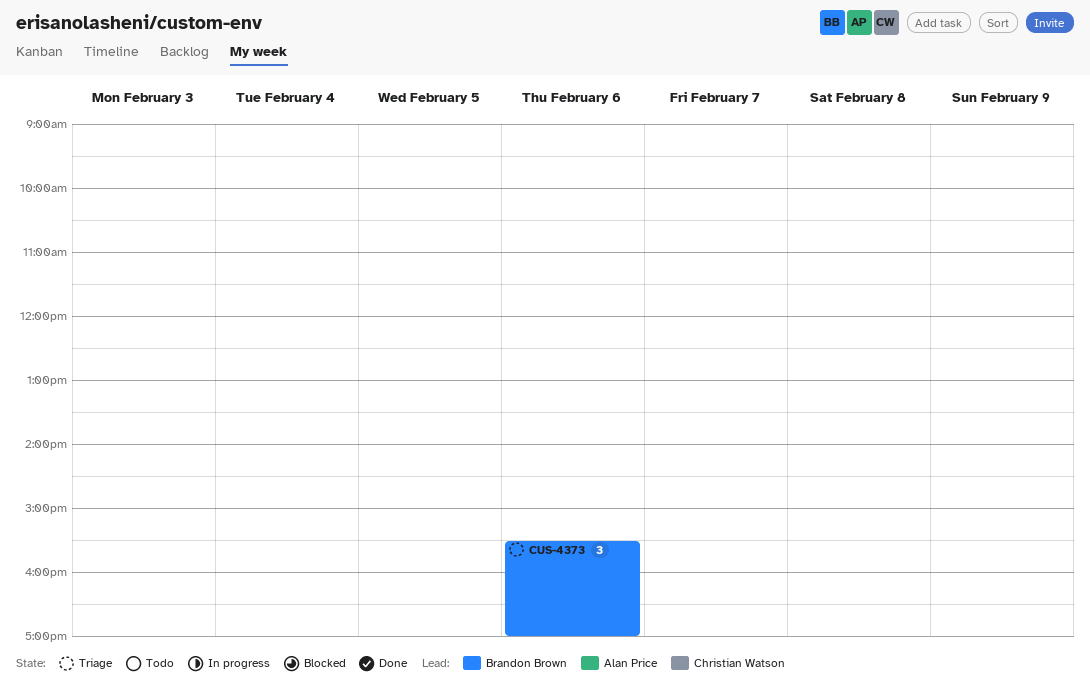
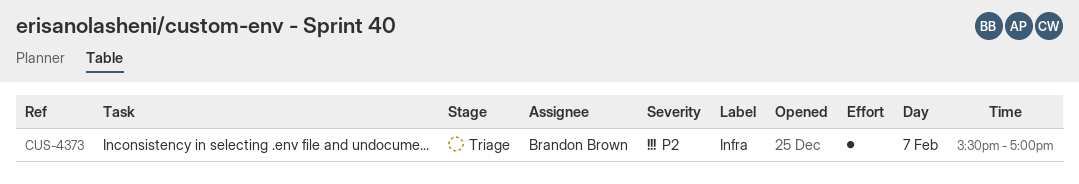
CUS-4373, estimate: 3 -> 1
CUS-4373, day: Feb 6 -> Feb 7

